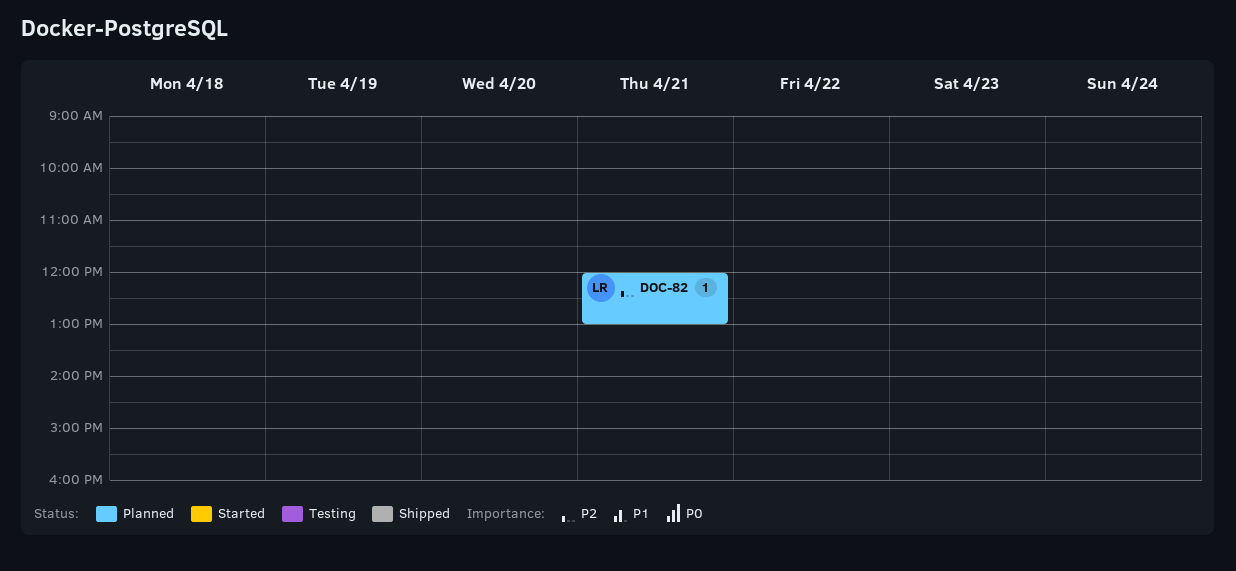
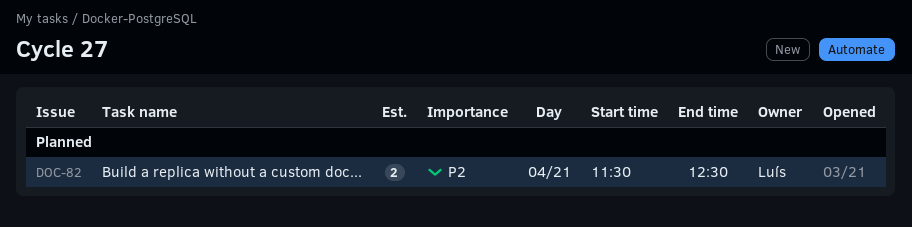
DOC-82, estimate: 1 -> 2
DOC-82, begins: 12:00 -> 11:30
DOC-82, ends: 13:00 -> 12:30

